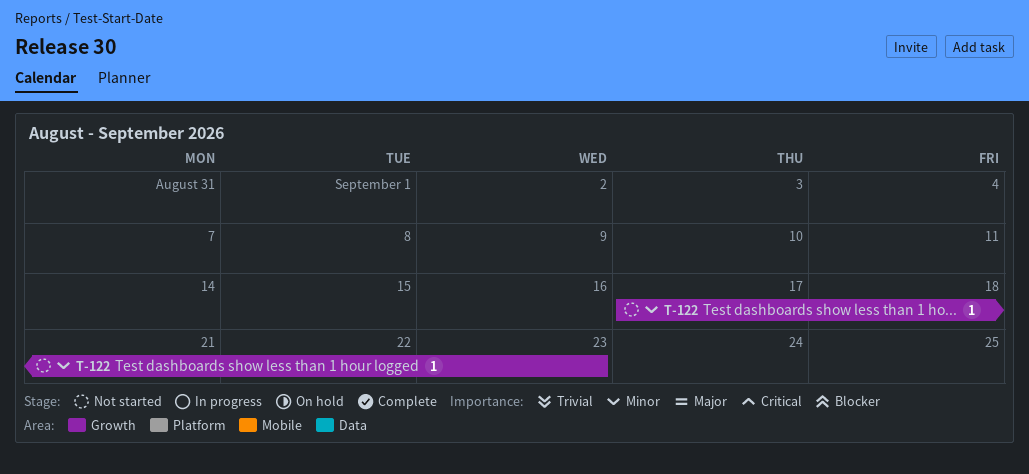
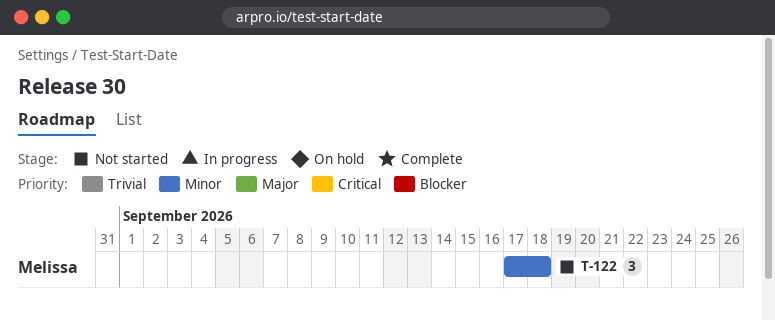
T-122, estimate: 1 -> 3
T-122, due: Sep 23 -> Sep 18

